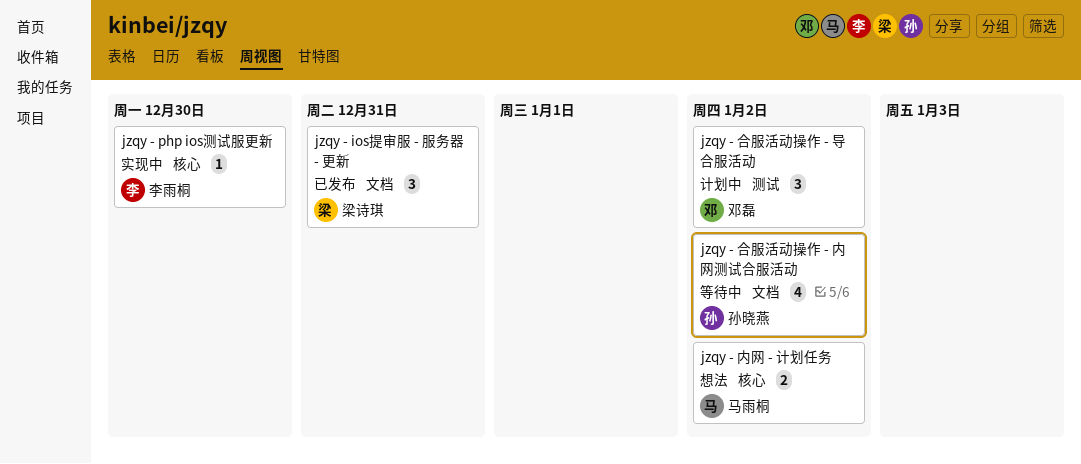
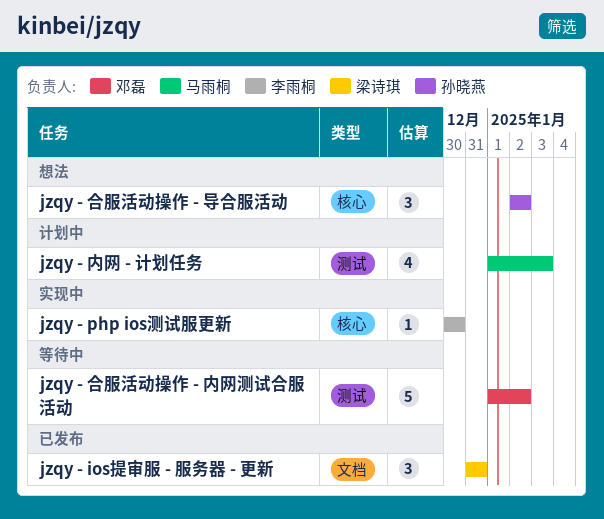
jzqy - 内网 - 计划任务, status: 想法 -> 计划中
jzqy - 内网 - 计划任务, label: 核心 -> 测试
jzqy - 内网 - 计划任务, estimate: 2 -> 4
jzqy - 内网 - 计划任务, due: Jan 2 -> Jan 3
jzqy - 合服活动操作 - 内网测试合服活动, owner: 孙晓燕 -> 邓磊
jzqy - 合服活动操作 - 内网测试合服活动, label: 文档 -> 测试
jzqy - 合服活动操作 - 内网测试合服活动, estimate: 4 -> 5
jzqy - 合服活动操作 - 导合服活动, status: 计划中 -> 想法
jzqy - 合服活动操作 - 导合服活动, owner: 邓磊 -> 孙晓燕
jzqy - 合服活动操作 - 导合服活动, label: 测试 -> 核心

